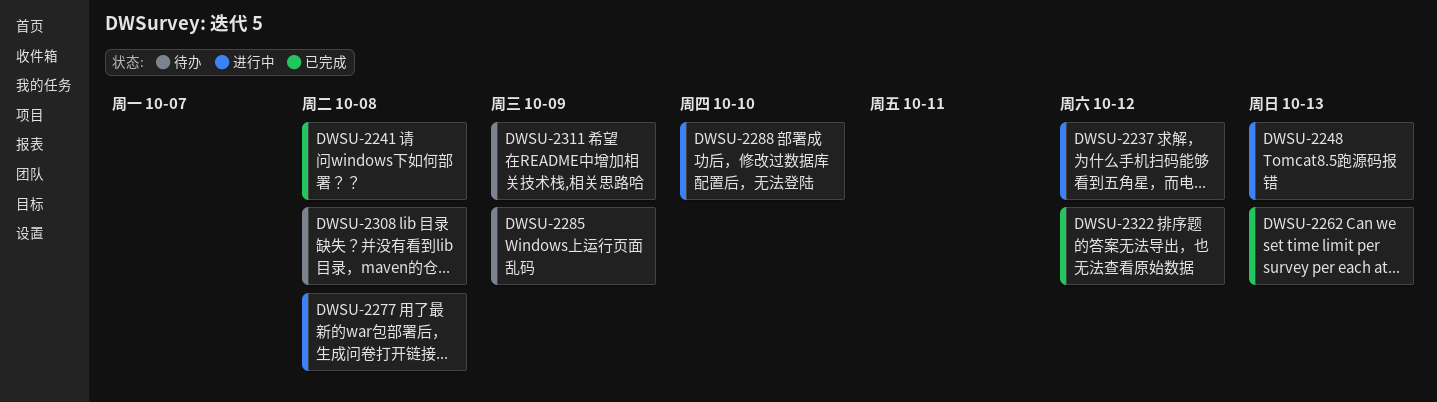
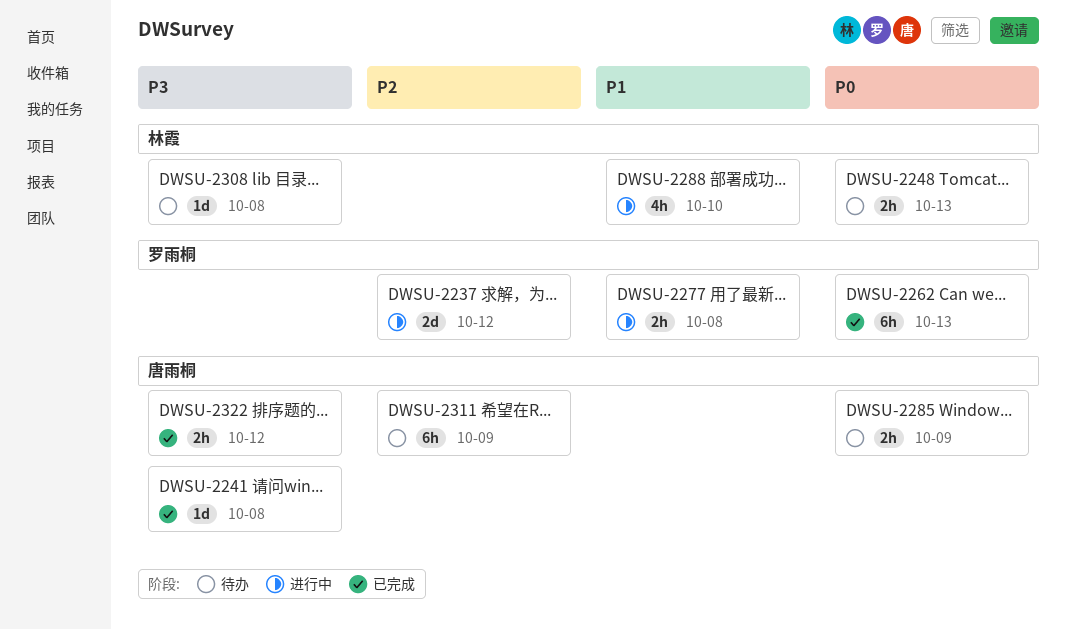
DWSU-2248, status: 进行中 -> 待办

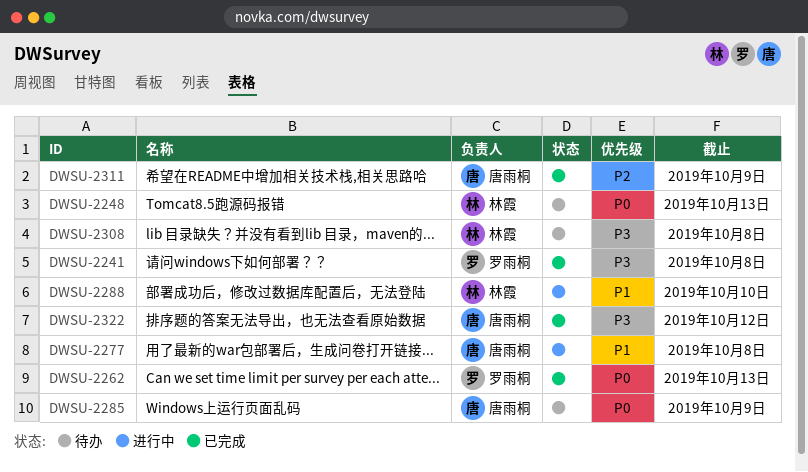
DWSU-2237: present -> none
DWSU-2241, owner: 唐雨桐 -> 罗雨桐
DWSU-2277, owner: 罗雨桐 -> 唐雨桐
DWSU-2311, status: 待办 -> 已完成

